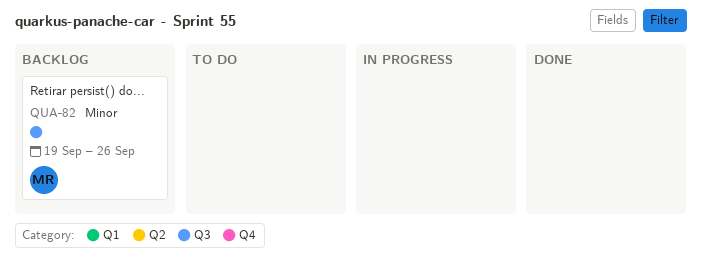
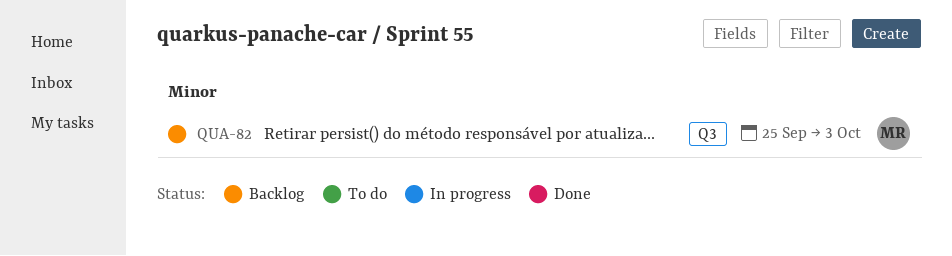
QUA-82, start: Sep 19 -> Sep 25
QUA-82, due: Sep 26 -> Oct 3

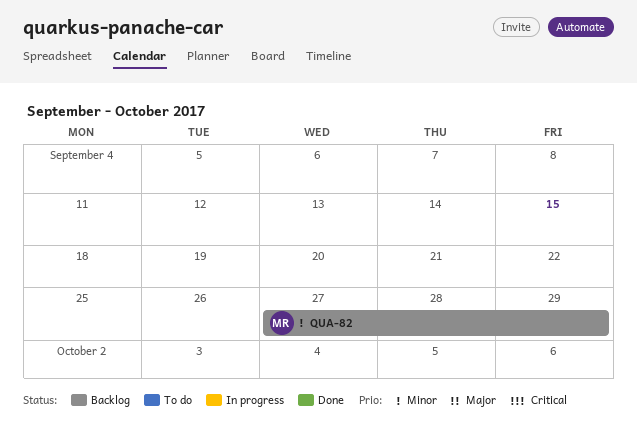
QUA-82, start: Sep 25 -> Sep 27
QUA-82, due: Oct 3 -> Sep 29

